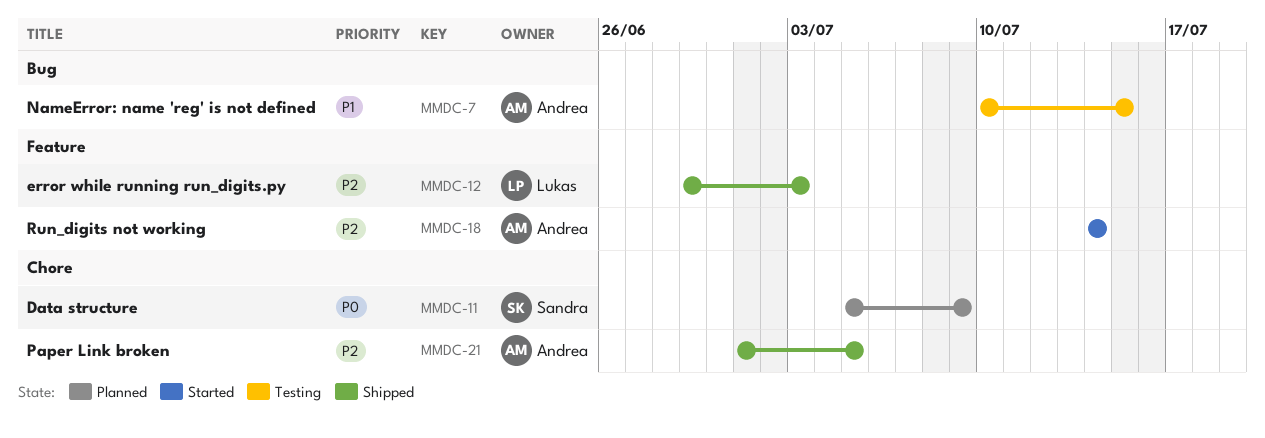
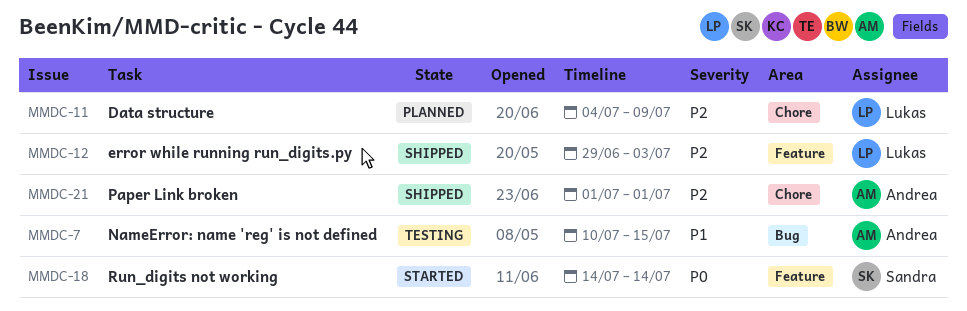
MMDC-11, owner: Sandra -> Lukas
MMDC-11, priority: P0 -> P2
MMDC-11, start: Jul 5 -> Jul 4
MMDC-18, owner: Andrea -> Sandra
MMDC-18, priority: P2 -> P0
MMDC-21, due: Jul 5 -> Jul 1

